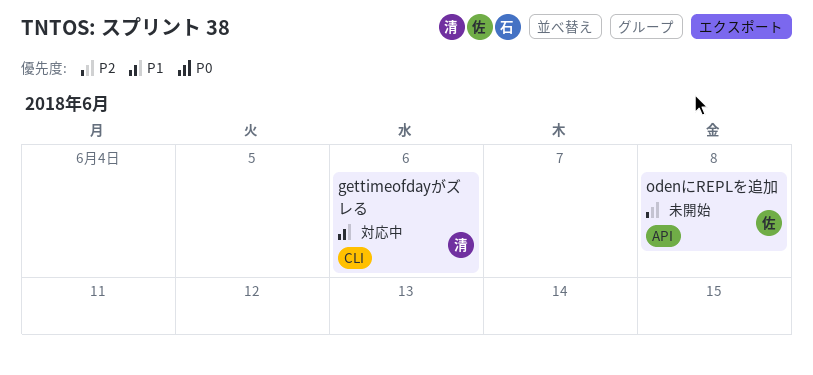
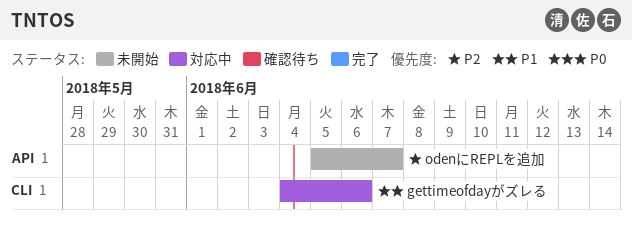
odenにREPLを追加, due: Jun 8 -> Jun 7

